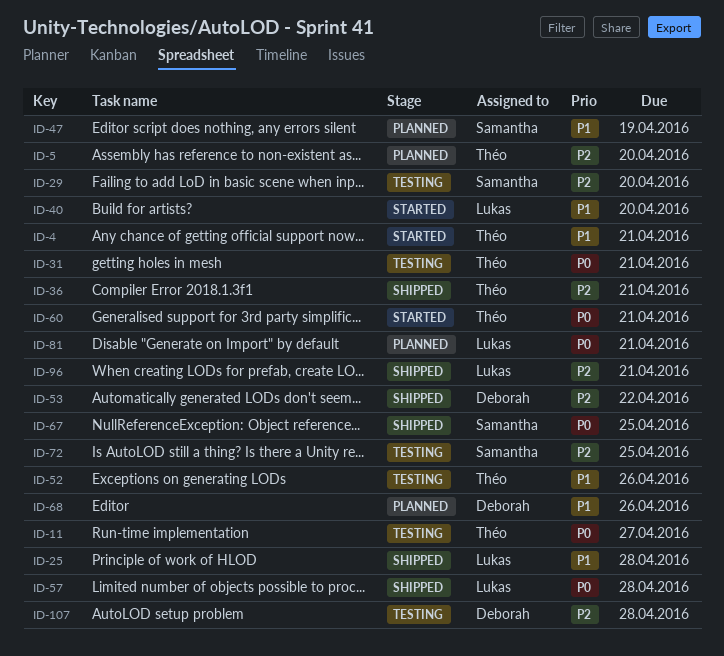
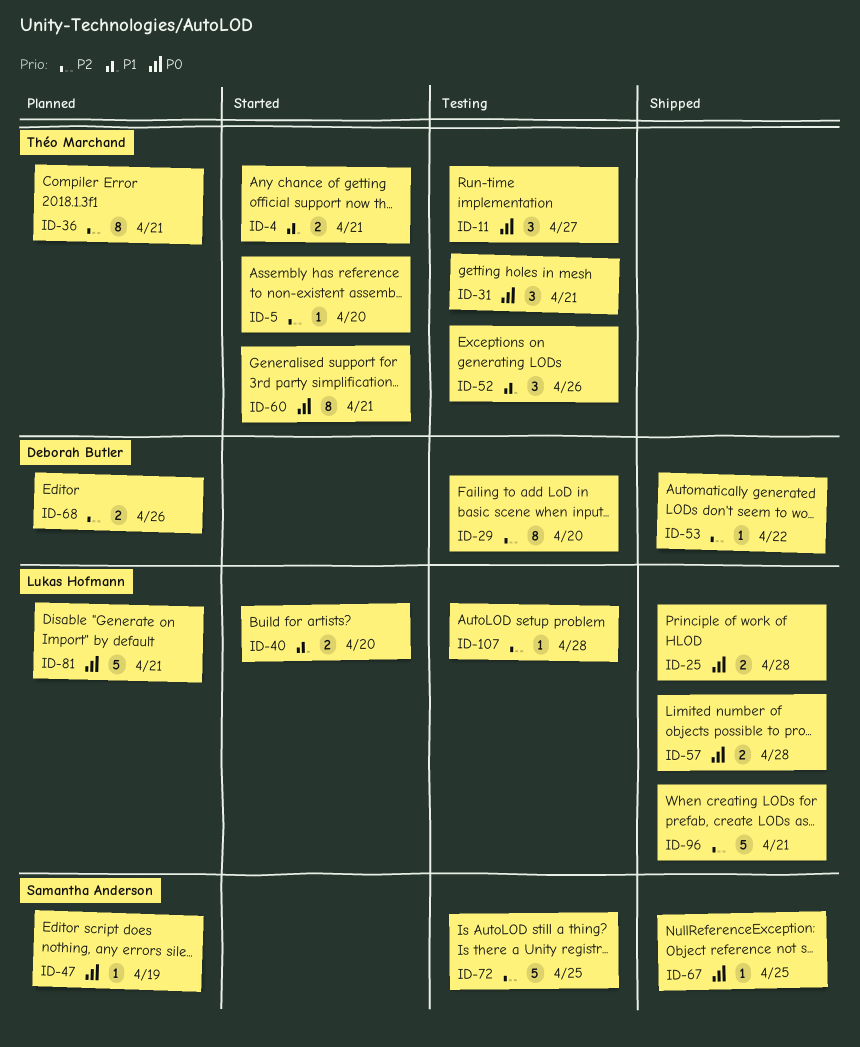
ID-5, status: Planned -> Started
ID-25, priority: P1 -> P0
ID-29, owner: Samantha Anderson -> Deborah Butler
ID-36, status: Shipped -> Planned
ID-47, priority: P1 -> P0
ID-68, priority: P1 -> P2
ID-107, owner: Deborah Butler -> Lukas Hofmann

